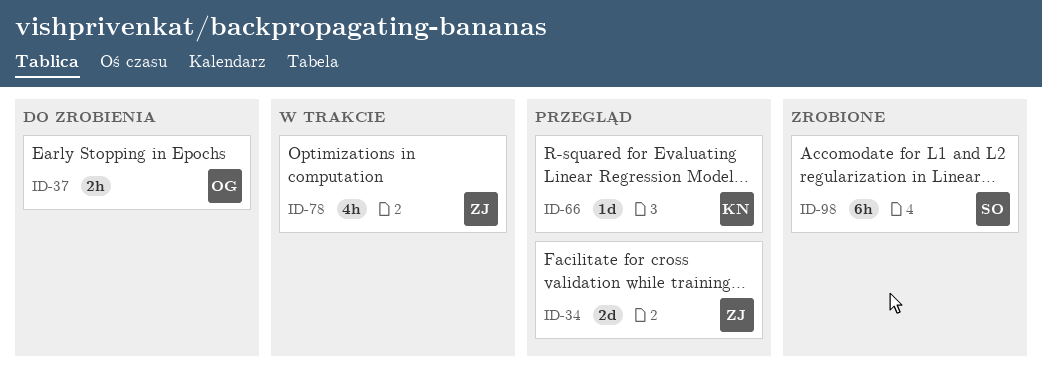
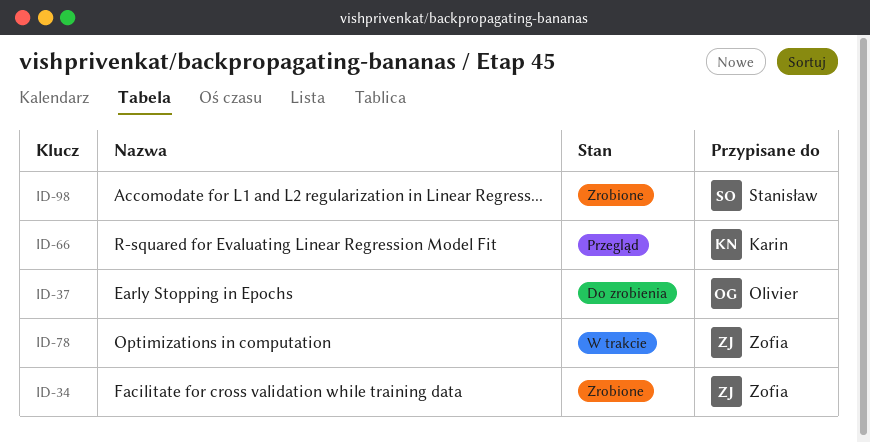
ID-34, status: Przegląd -> Zrobione

